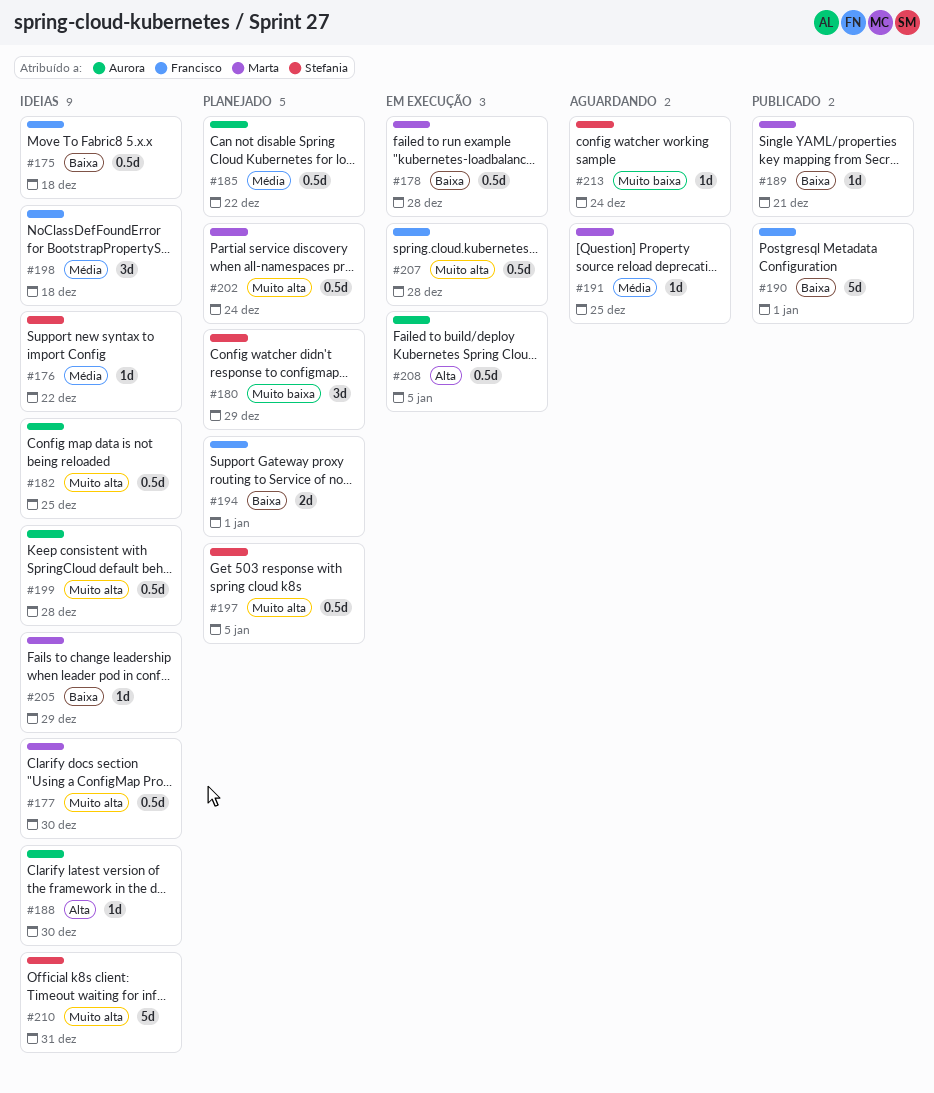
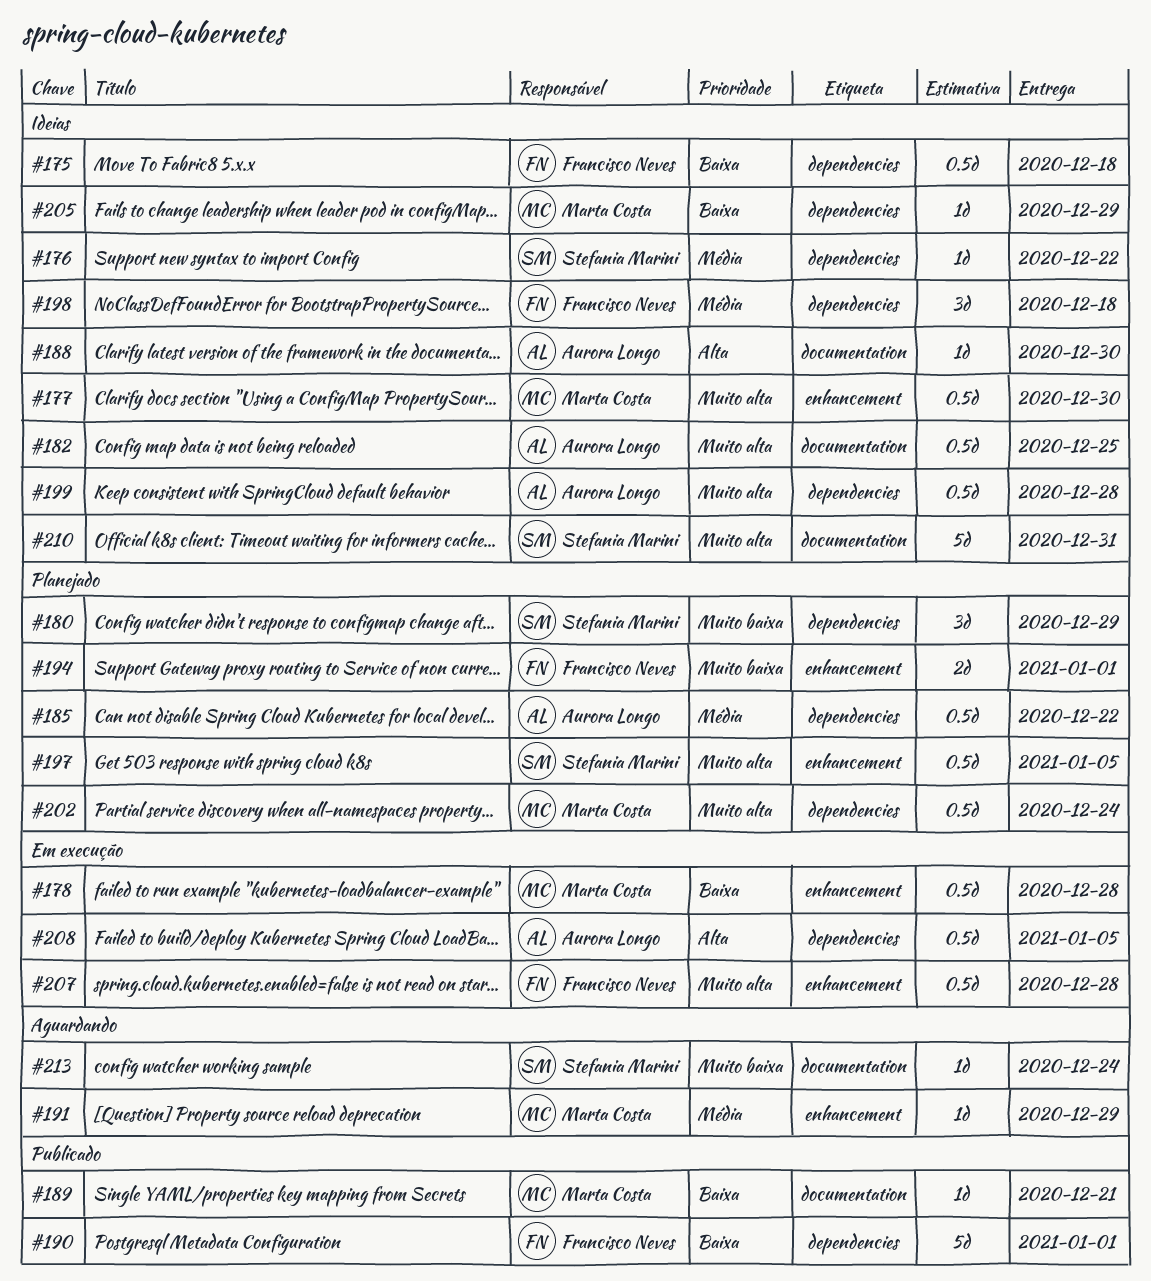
#191, due: Dec 25 -> Dec 29
#194, priority: Baixa -> Muito baixa

